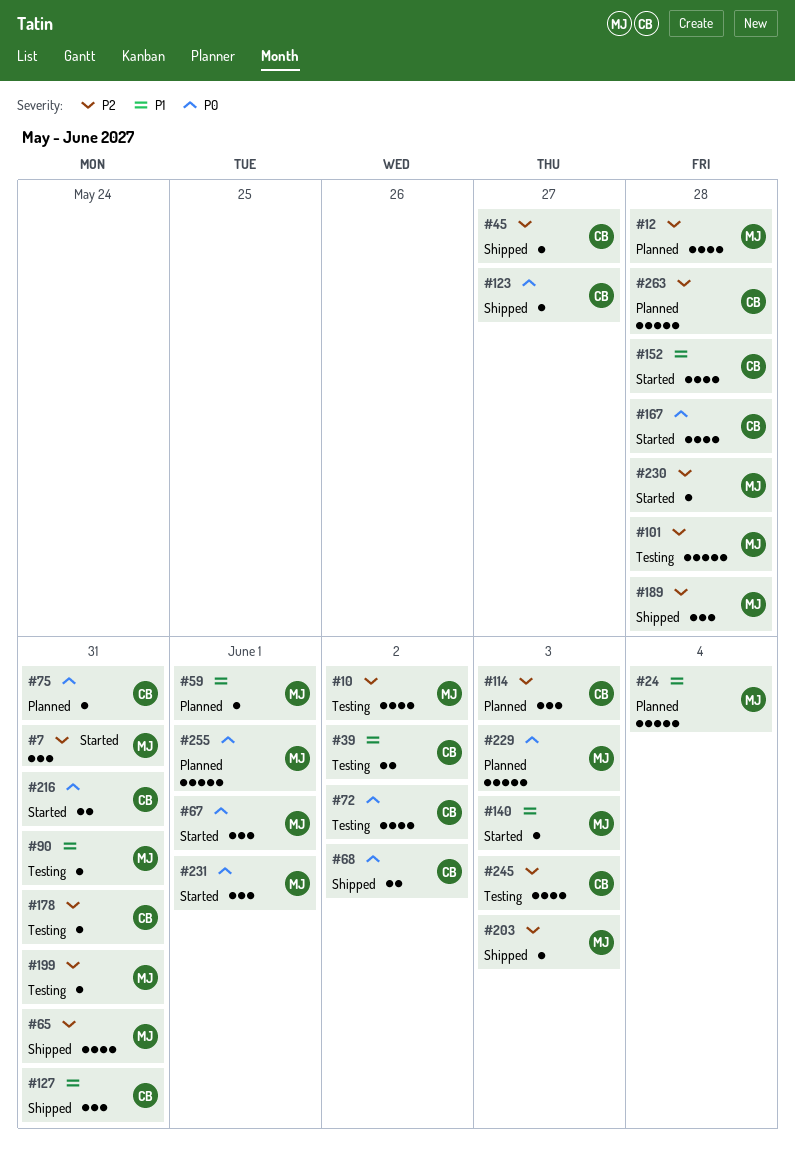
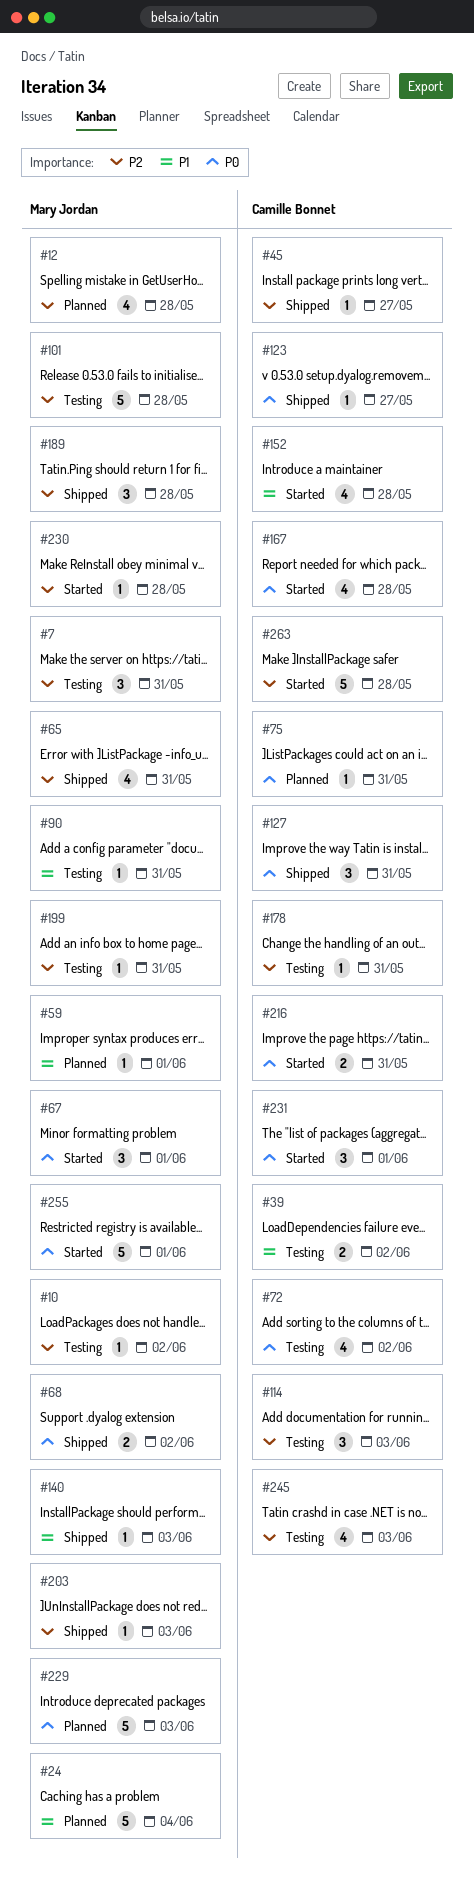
#7, status: Started -> Testing
#10, estimate: 4 -> 1
#68, owner: Camille Bonnet -> Mary Jordan
#114, status: Planned -> Testing
#127, priority: P1 -> P0
#140, status: Started -> Shipped
#231, owner: Mary Jordan -> Camille Bonnet
#255, status: Planned -> Started
#263, status: Planned -> Started

